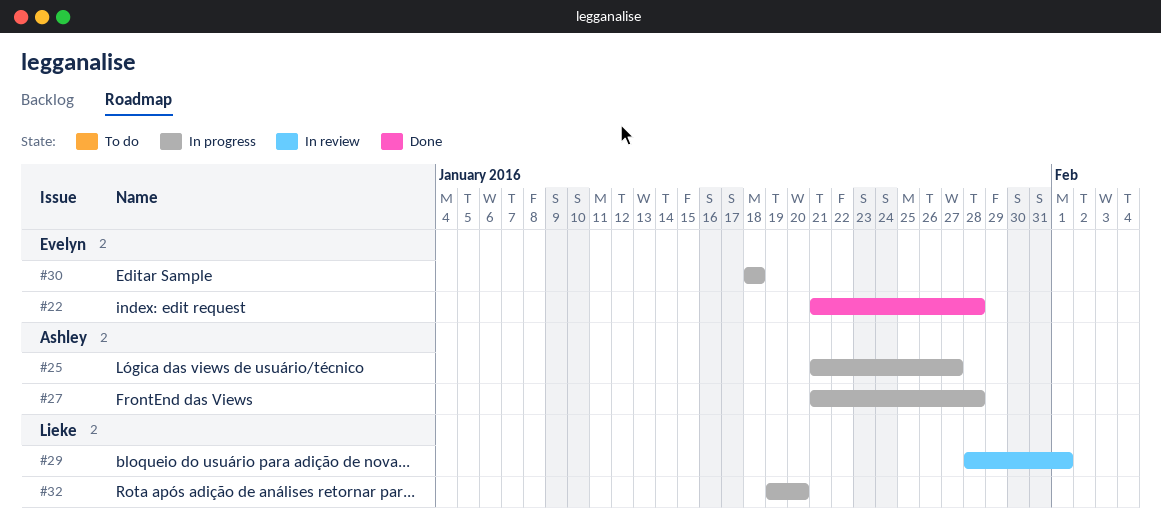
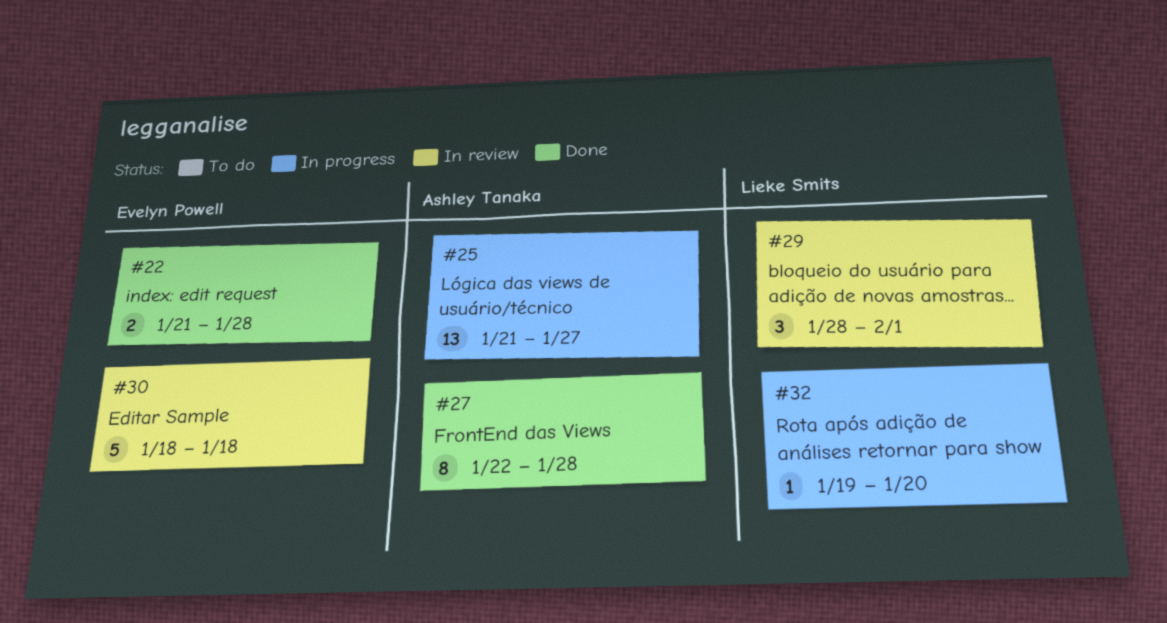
#27, status: In progress -> Done
#27, start: Jan 21 -> Jan 22
#30, status: In progress -> In review

